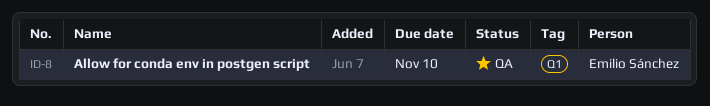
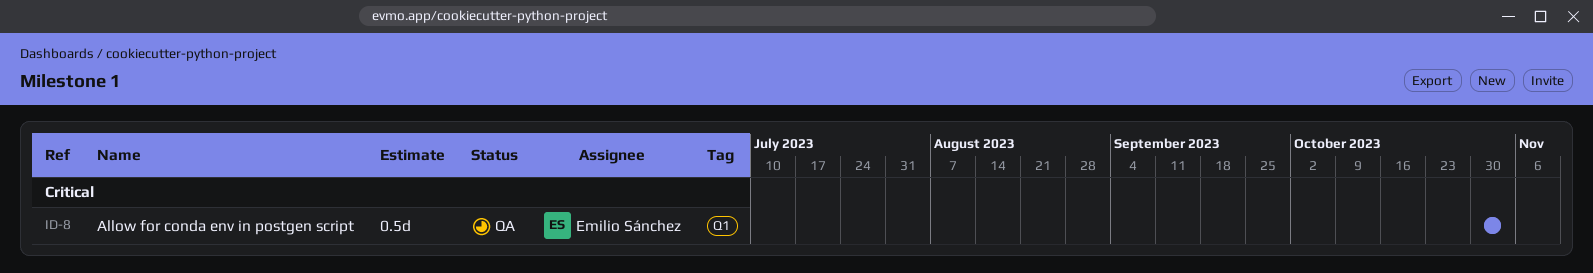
ID-8, due: Nov 10 -> Nov 3

